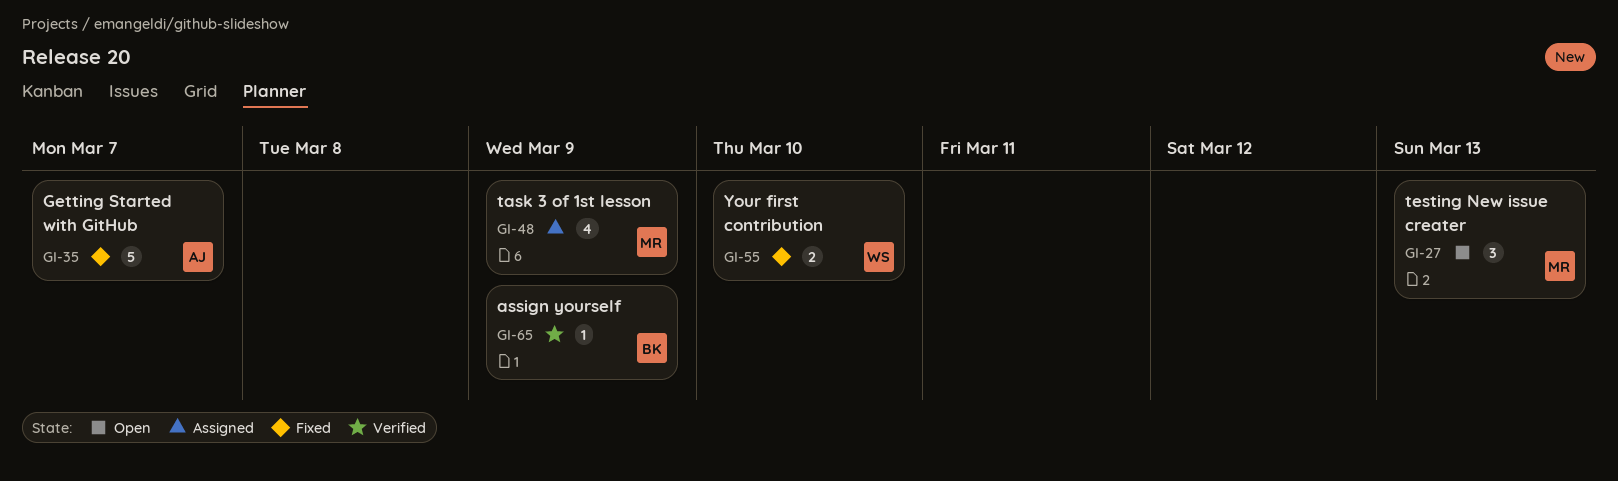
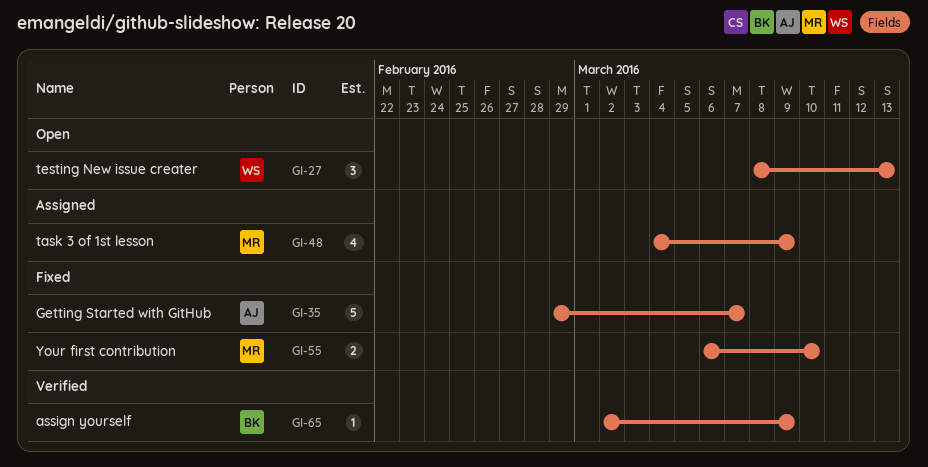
GI-27, owner: MR -> WS
GI-55, owner: WS -> MR

